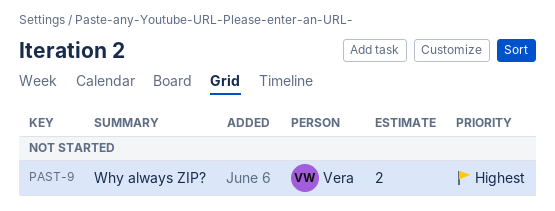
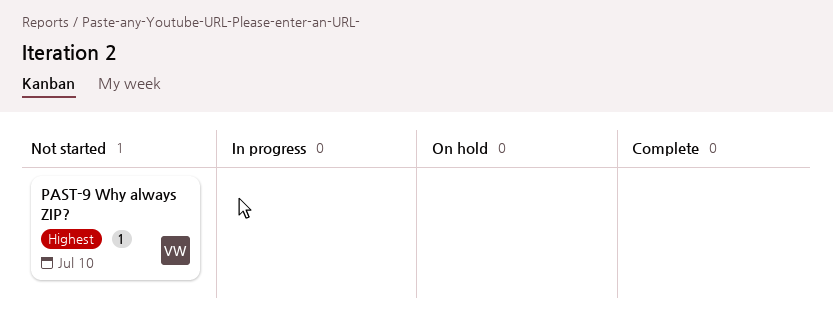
PAST-9, estimate: 2 -> 1

